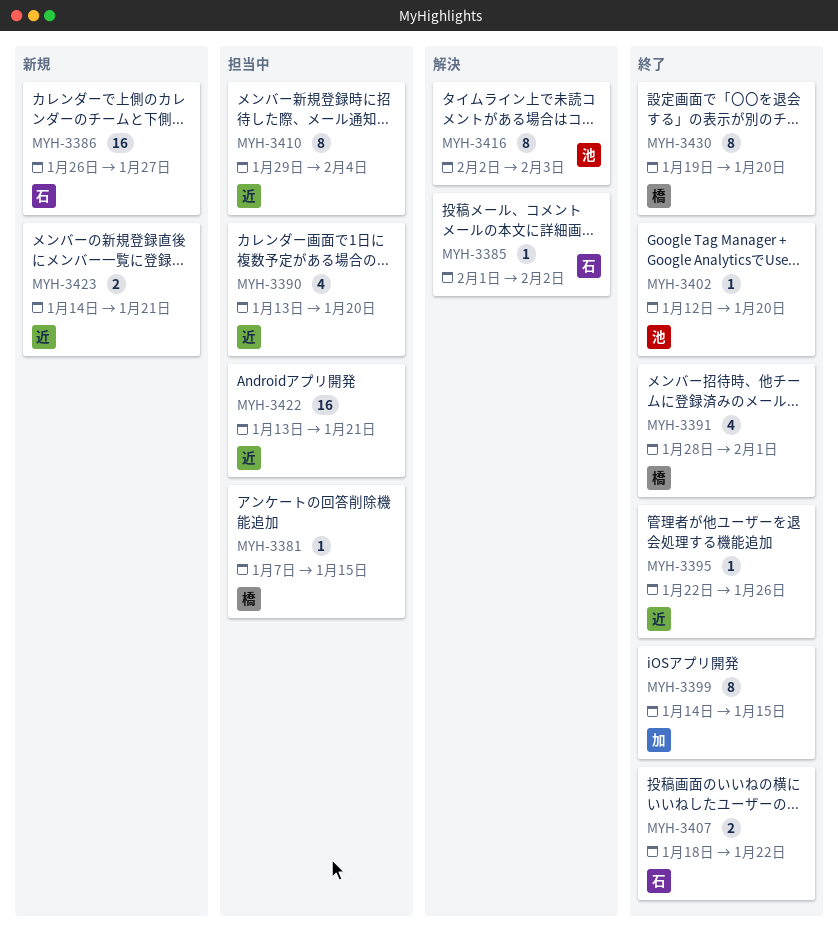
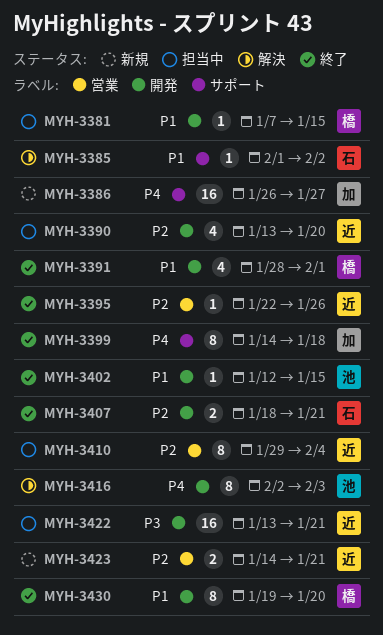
MYH-3386, owner: 石 -> 加
MYH-3399, due: Jan 15 -> Jan 18
MYH-3402, due: Jan 20 -> Jan 15
MYH-3407, due: Jan 22 -> Jan 21

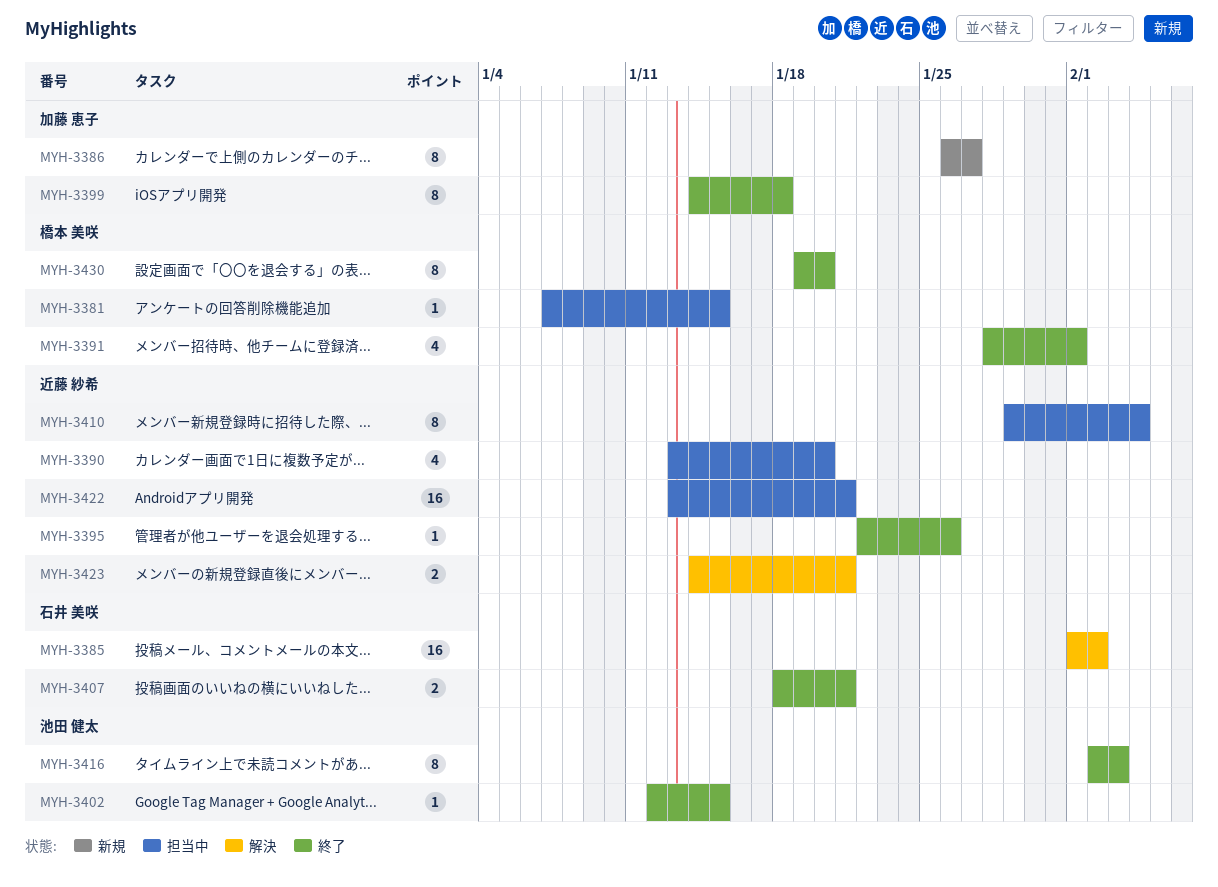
MYH-3385, estimate: 1 -> 16
MYH-3386, estimate: 16 -> 8
MYH-3416, status: 解決 -> 終了
MYH-3423, status: 新規 -> 解決

